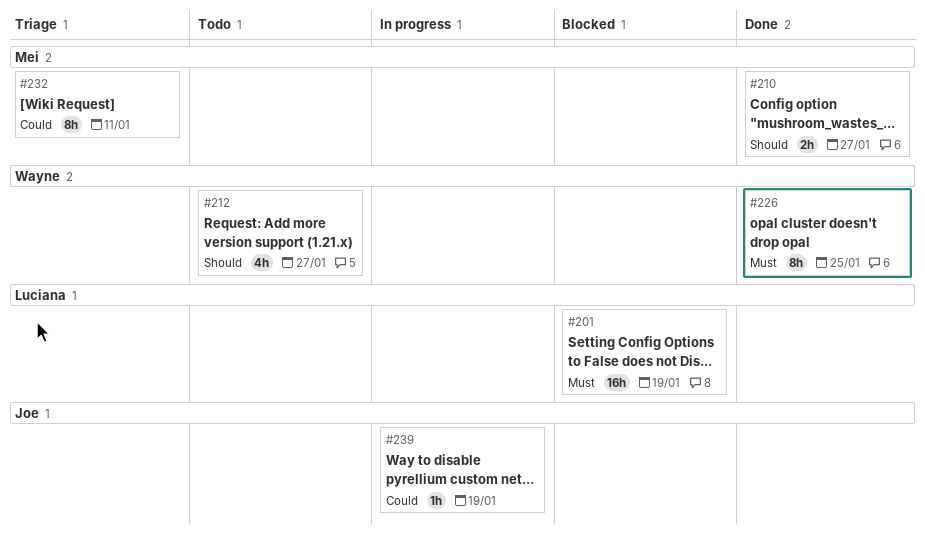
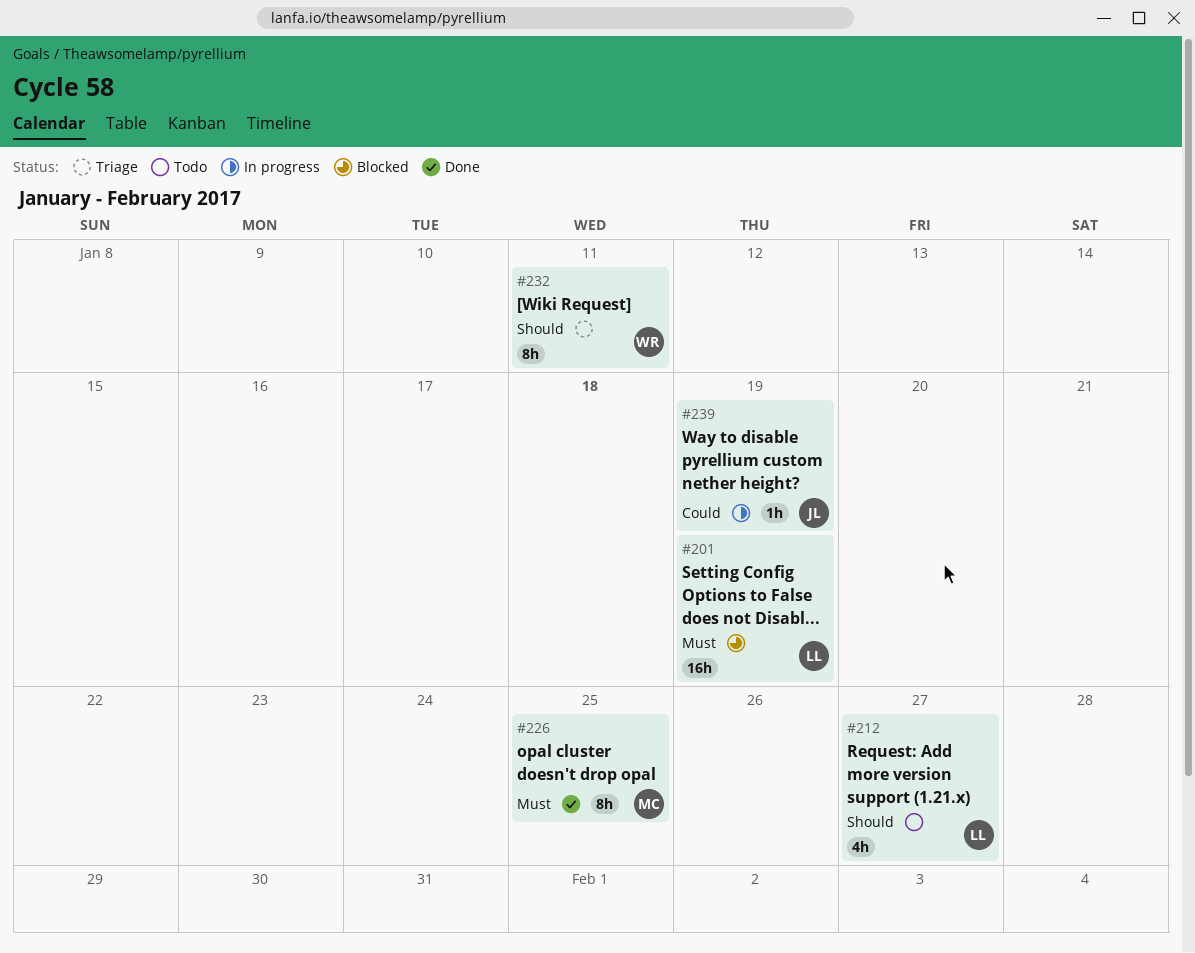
#210: present -> none
#212, owner: Wayne -> Luciana
#226, owner: Wayne -> Mei
#232, owner: Mei -> Wayne
#232, priority: Could -> Should

